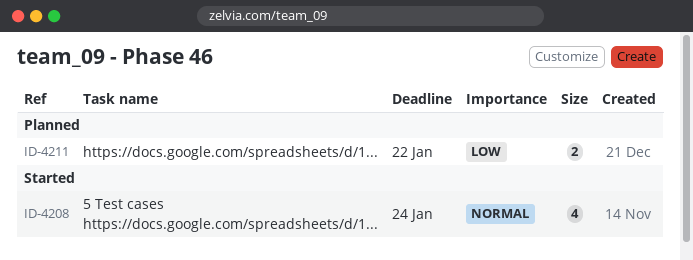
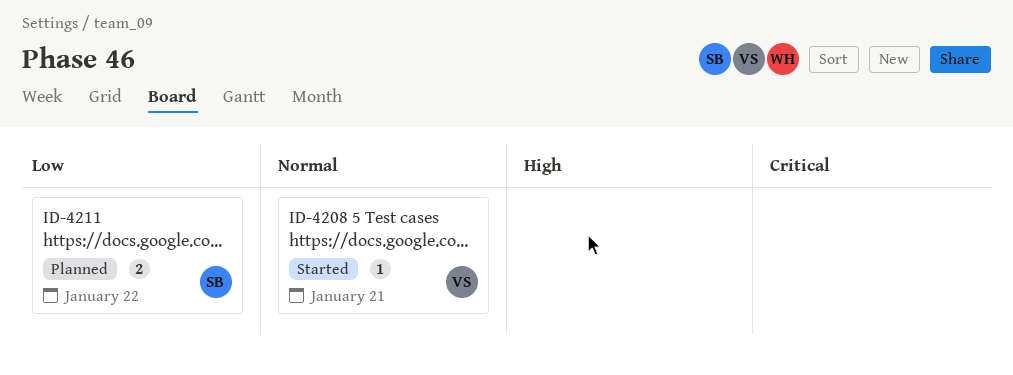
ID-4208, estimate: 4 -> 1
ID-4208, due: Jan 24 -> Jan 21

